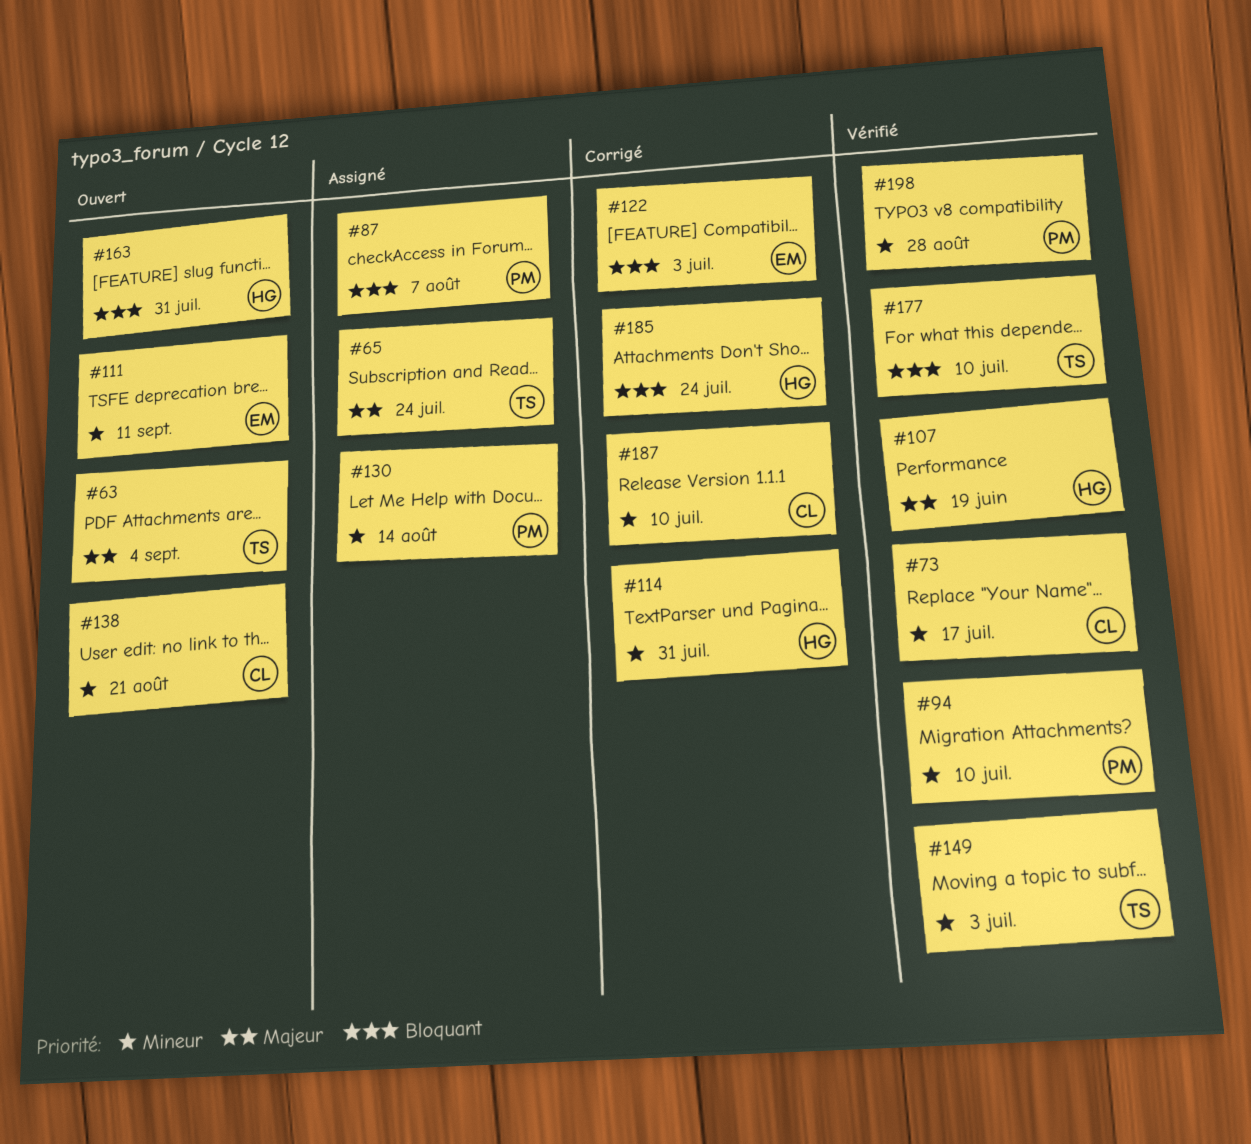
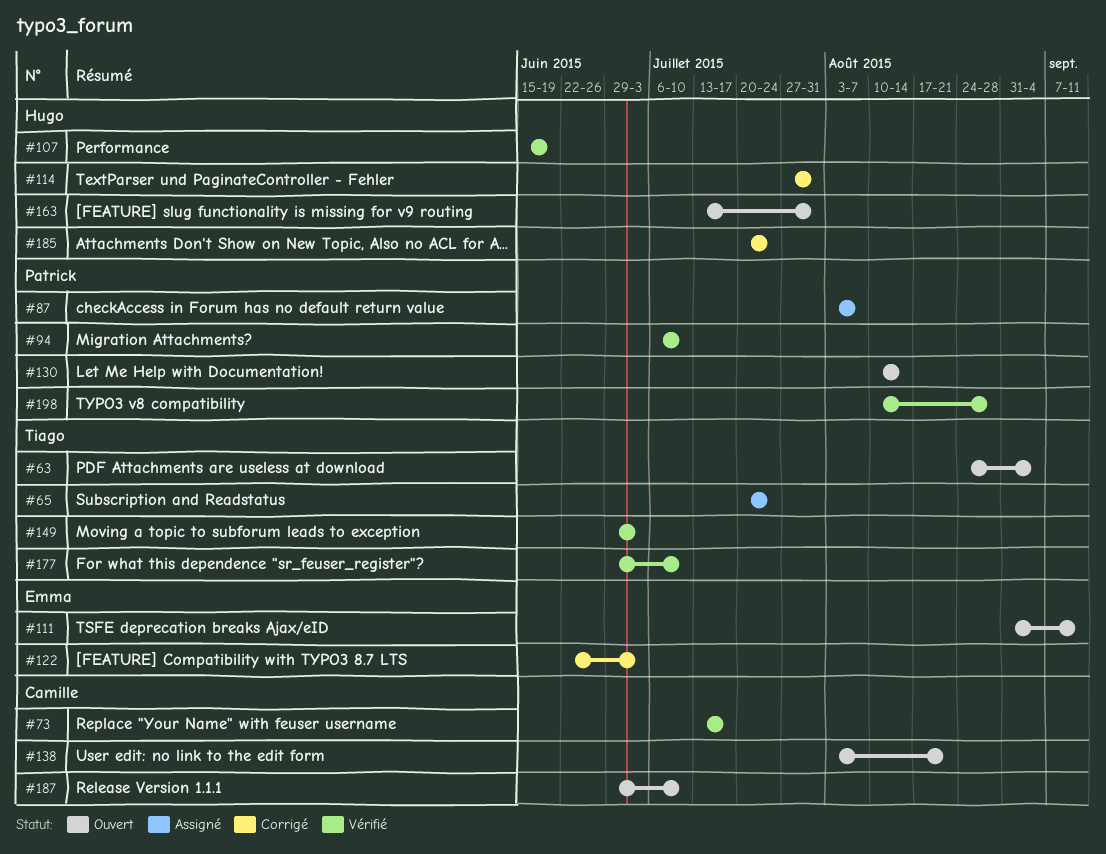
#130, status: Assigné -> Ouvert
#187, status: Corrigé -> Ouvert

